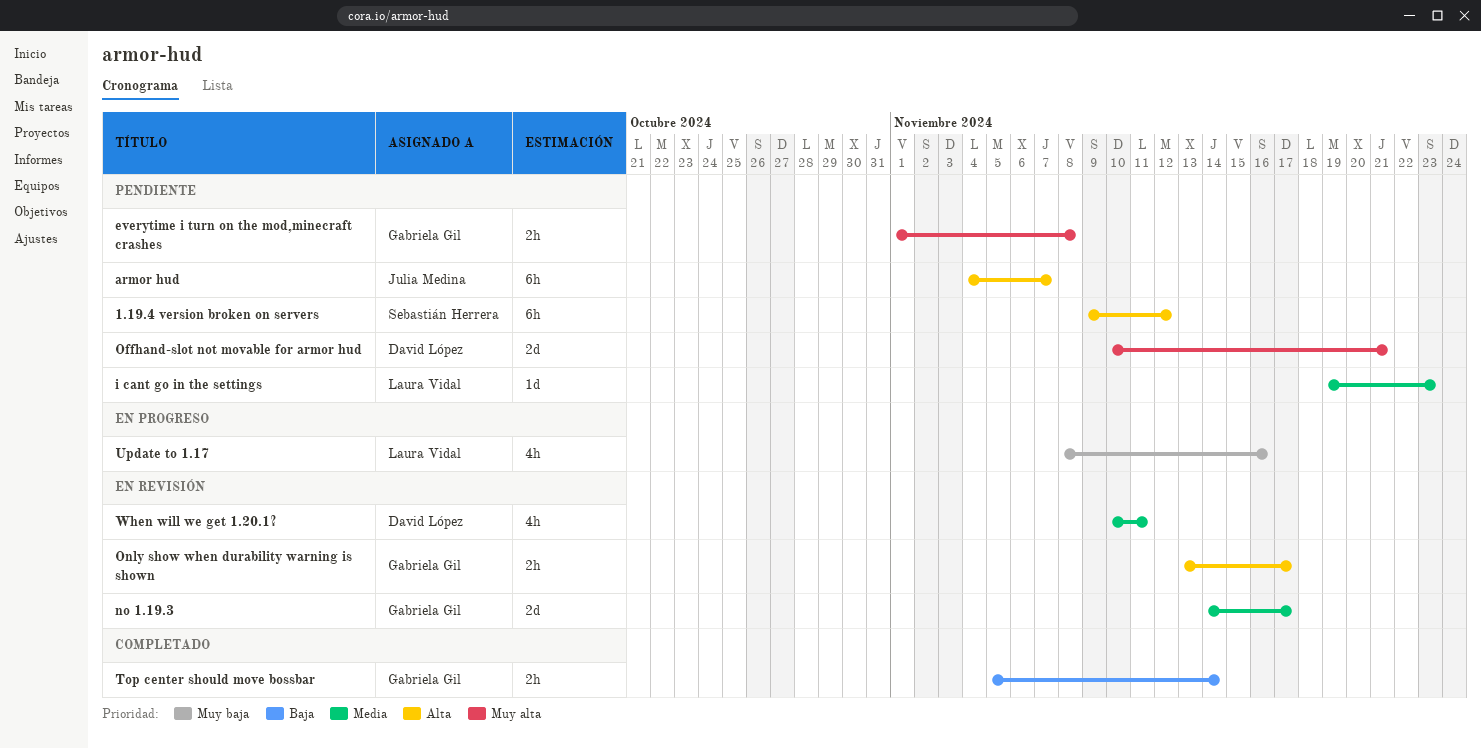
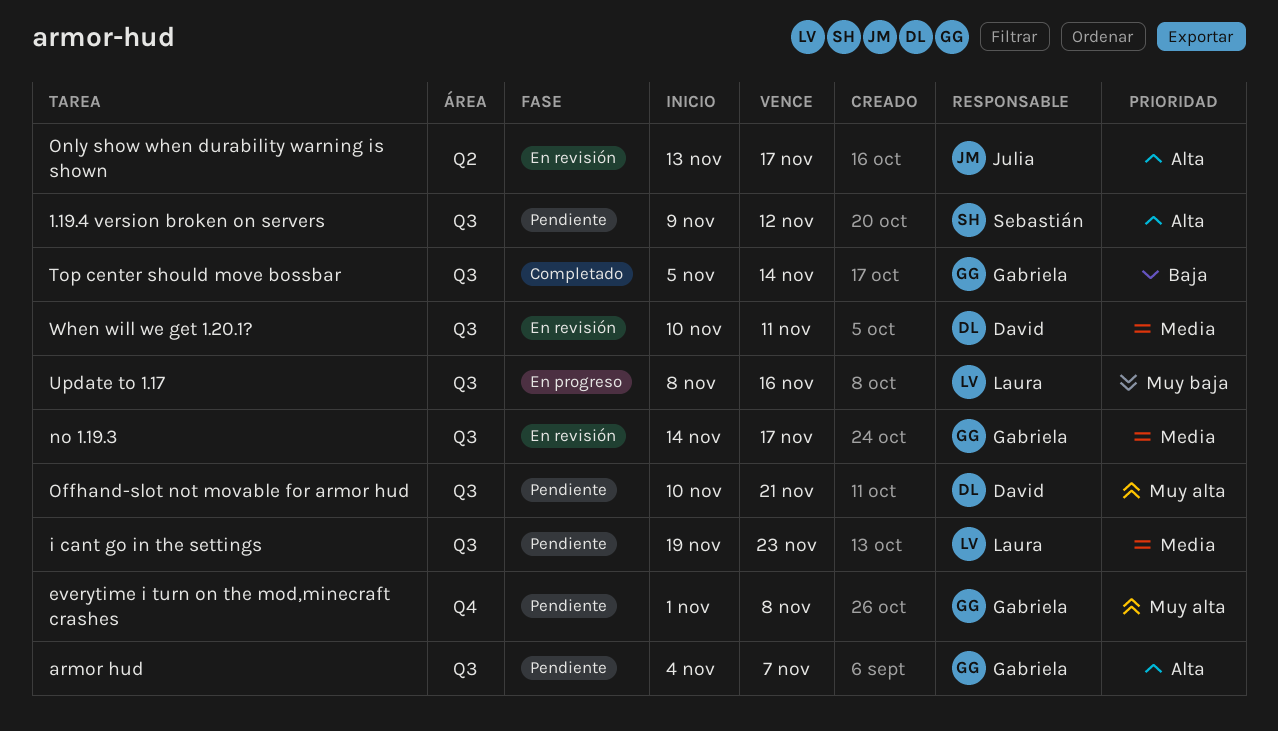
armor hud, owner: Julia Medina -> Gabriela Gil
Only show when durability warning is shown, owner: Gabriela Gil -> Julia Medina

